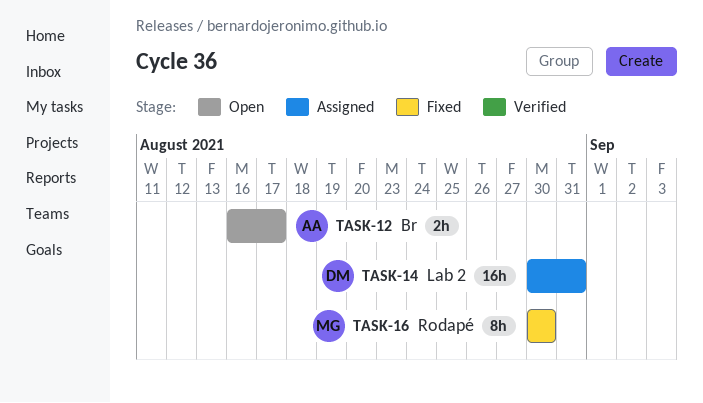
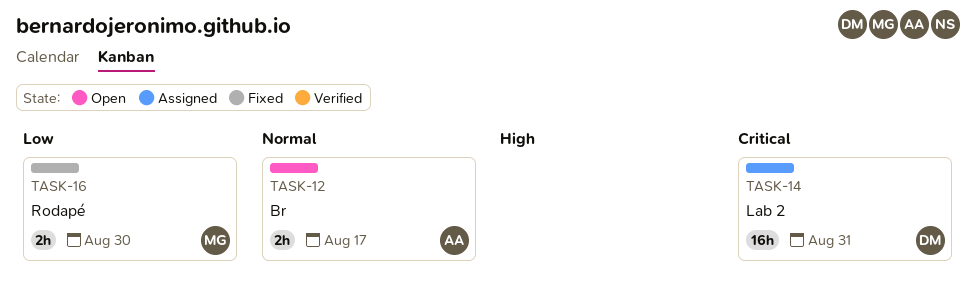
TASK-16, estimate: 8h -> 2h

